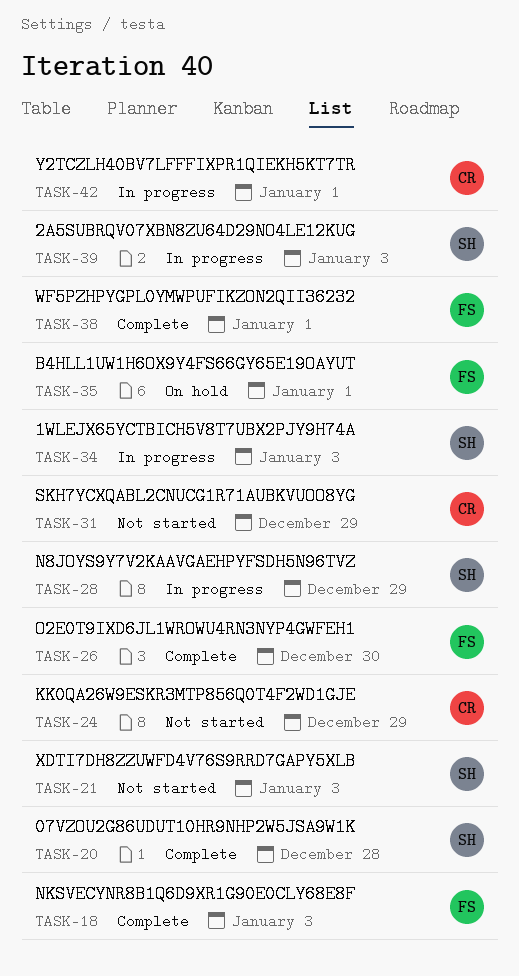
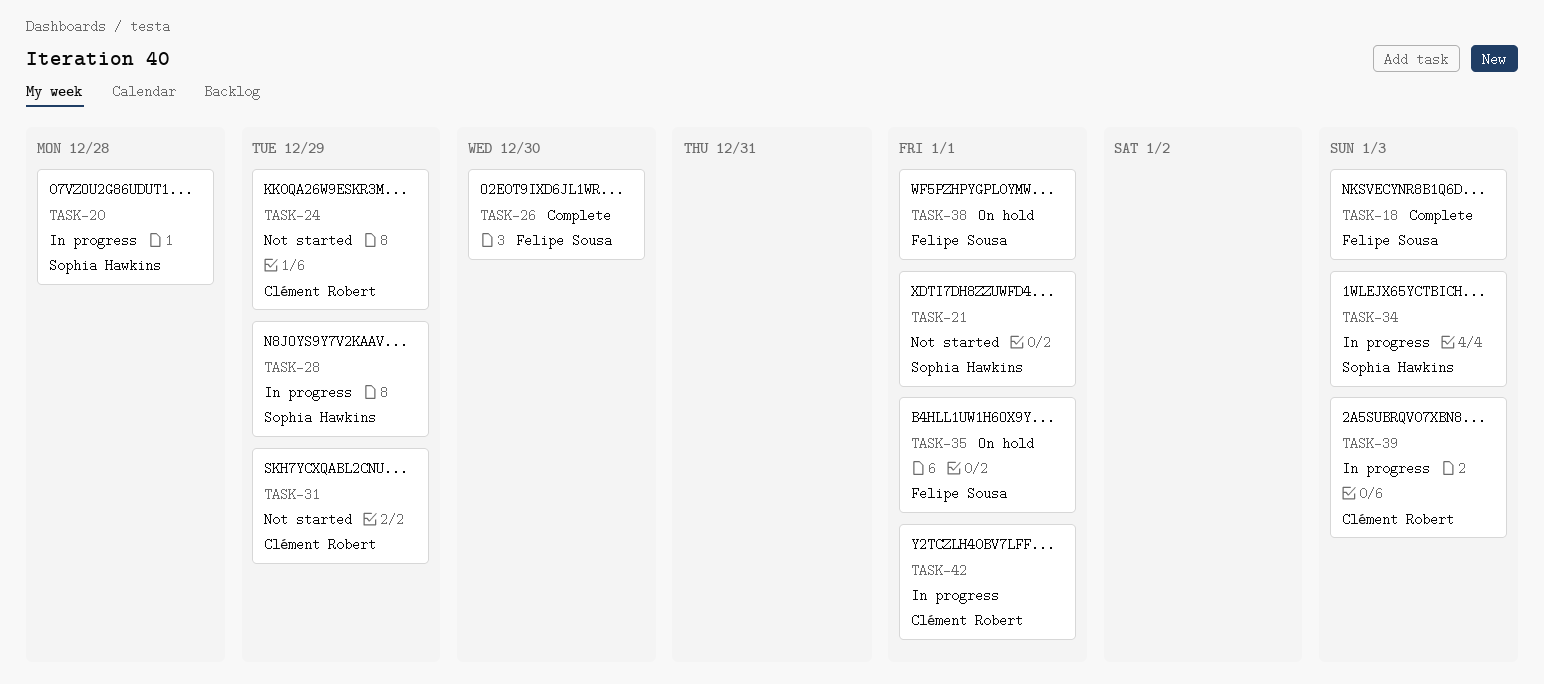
TASK-20, status: Complete -> In progress
TASK-21, due: Jan 3 -> Jan 1
TASK-38, status: Complete -> On hold
TASK-39, owner: Sophia Hawkins -> Clément Robert

